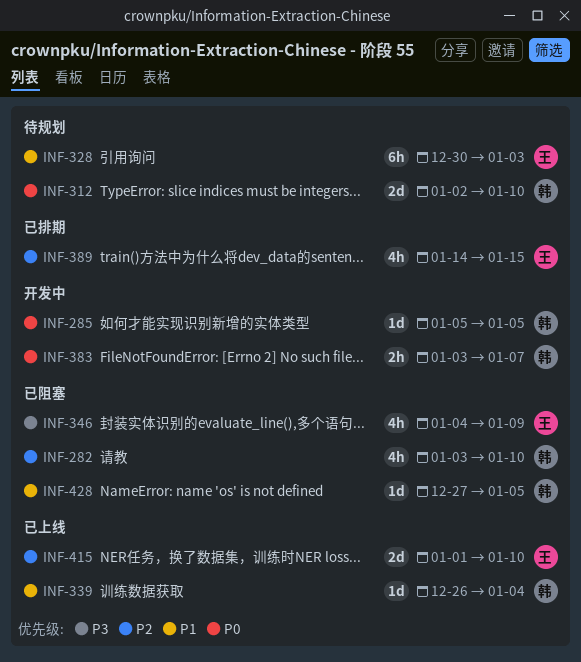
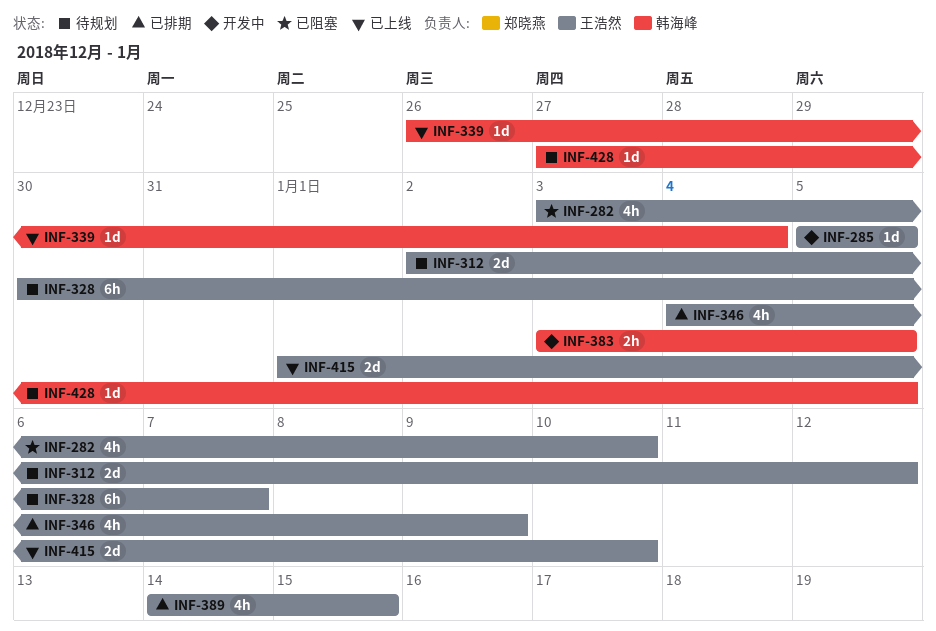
INF-282, owner: 韩海峰 -> 王浩然
INF-285, owner: 韩海峰 -> 王浩然
INF-312, owner: 韩海峰 -> 王浩然
INF-312, due: Jan 10 -> Jan 12
INF-328, due: Jan 3 -> Jan 7
INF-346, status: 已阻塞 -> 已排期
INF-383, due: Jan 7 -> Jan 5
INF-428, status: 已阻塞 -> 待规划

